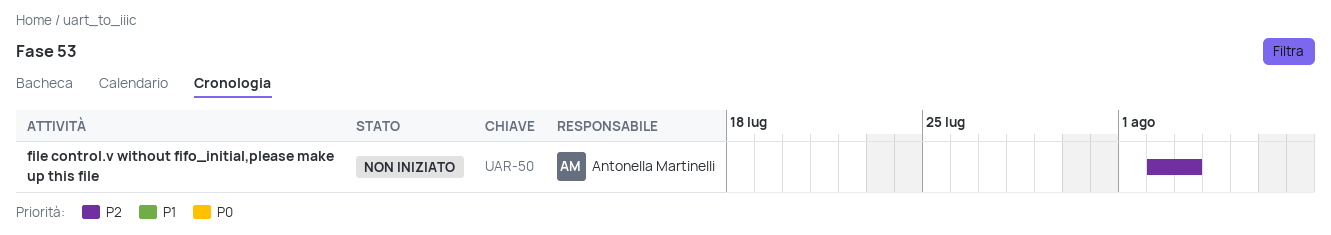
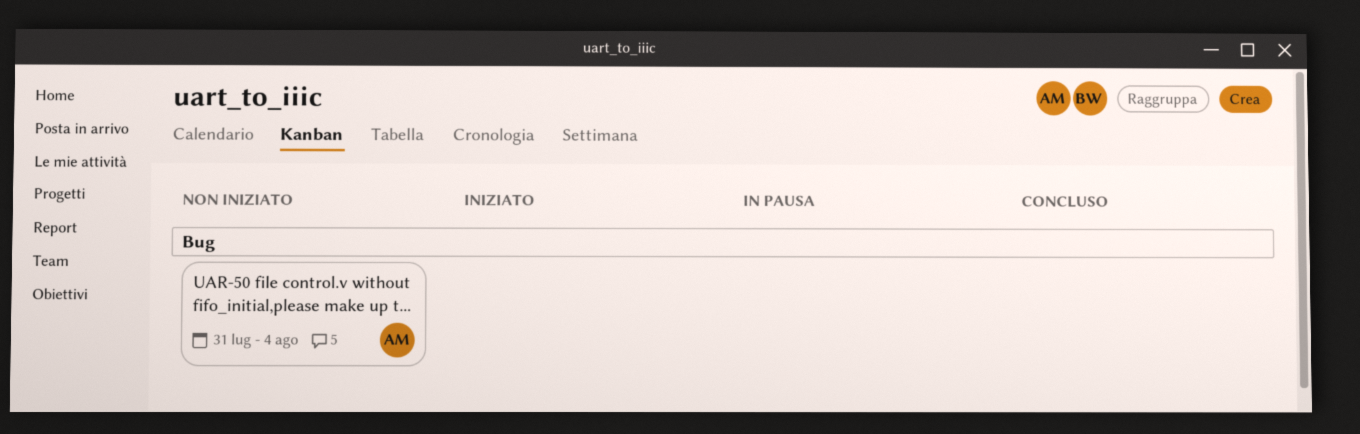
UAR-50, start: Aug 2 -> Jul 31
UAR-50, due: Aug 3 -> Aug 4

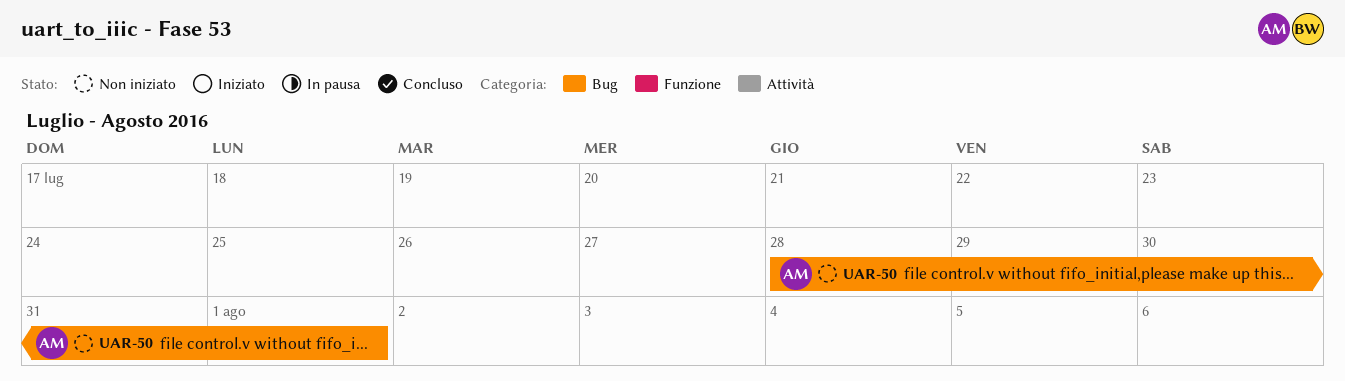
UAR-50, start: Jul 31 -> Jul 28
UAR-50, due: Aug 4 -> Aug 1

